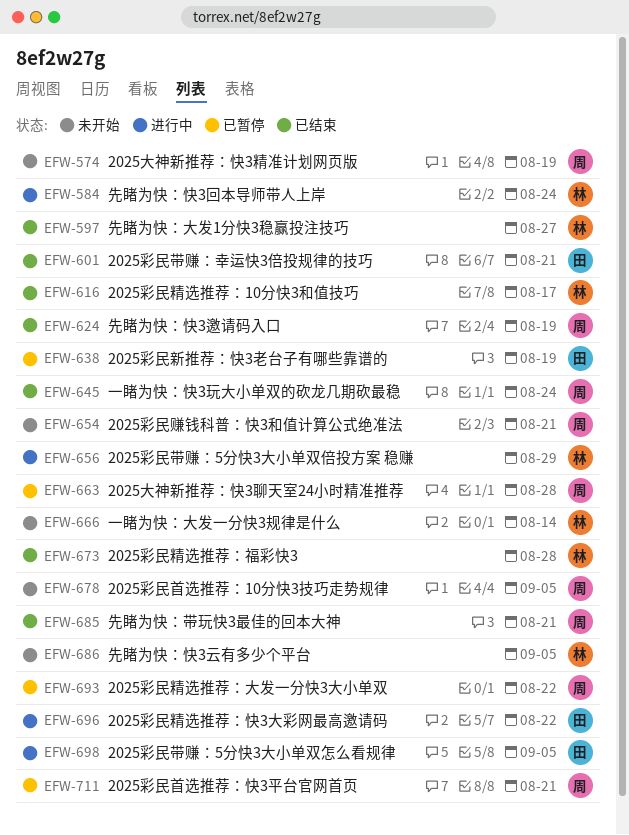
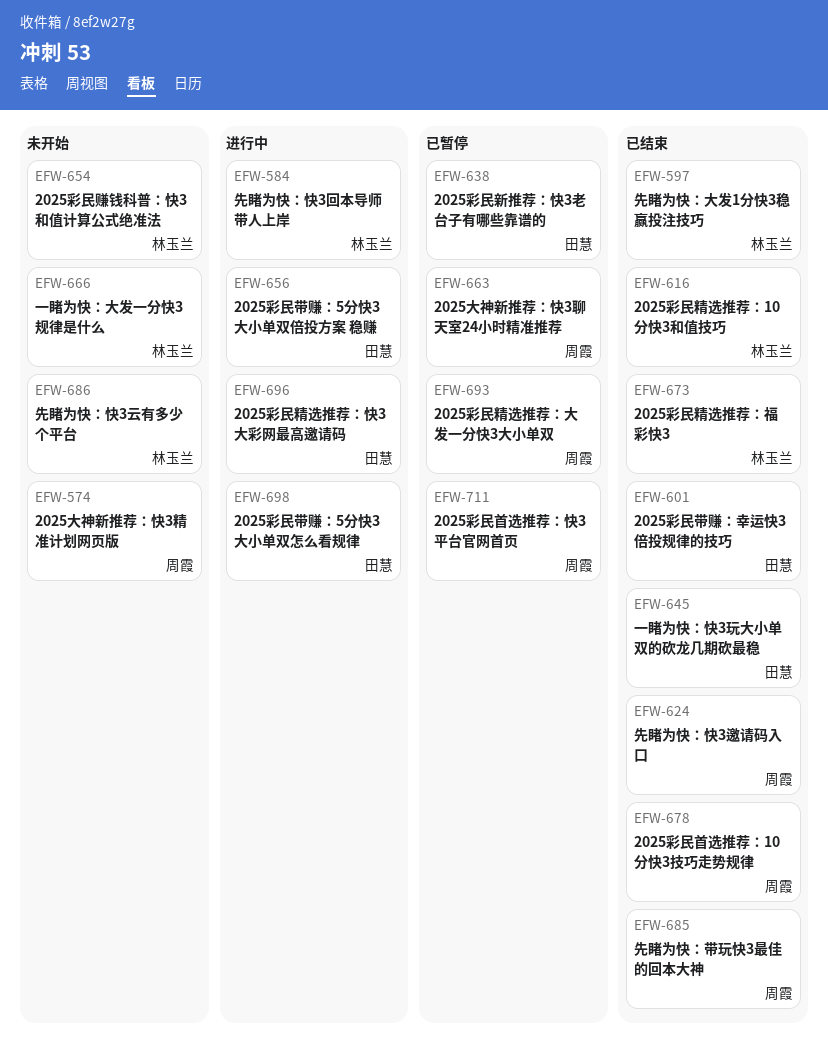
EFW-645, owner: 周霞 -> 田慧
EFW-654, owner: 周霞 -> 林玉兰
EFW-656, owner: 林玉兰 -> 田慧
EFW-678, status: 未开始 -> 已结束

